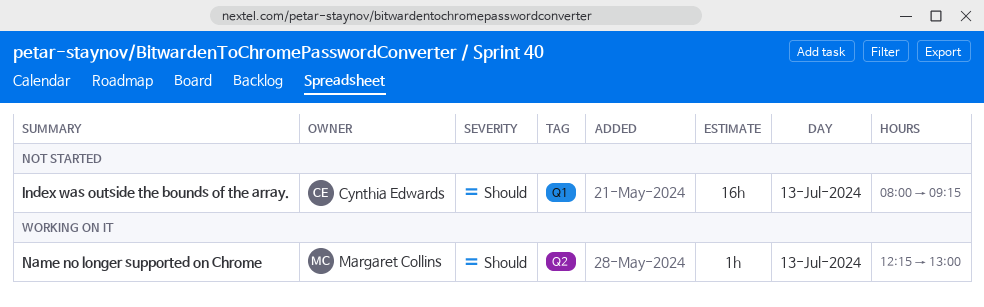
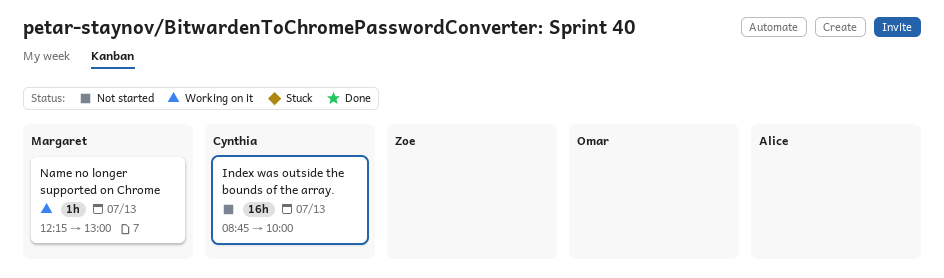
Index was outside the bounds of the array., begins: 08:00 -> 08:45
Index was outside the bounds of the array., ends: 09:15 -> 10:00

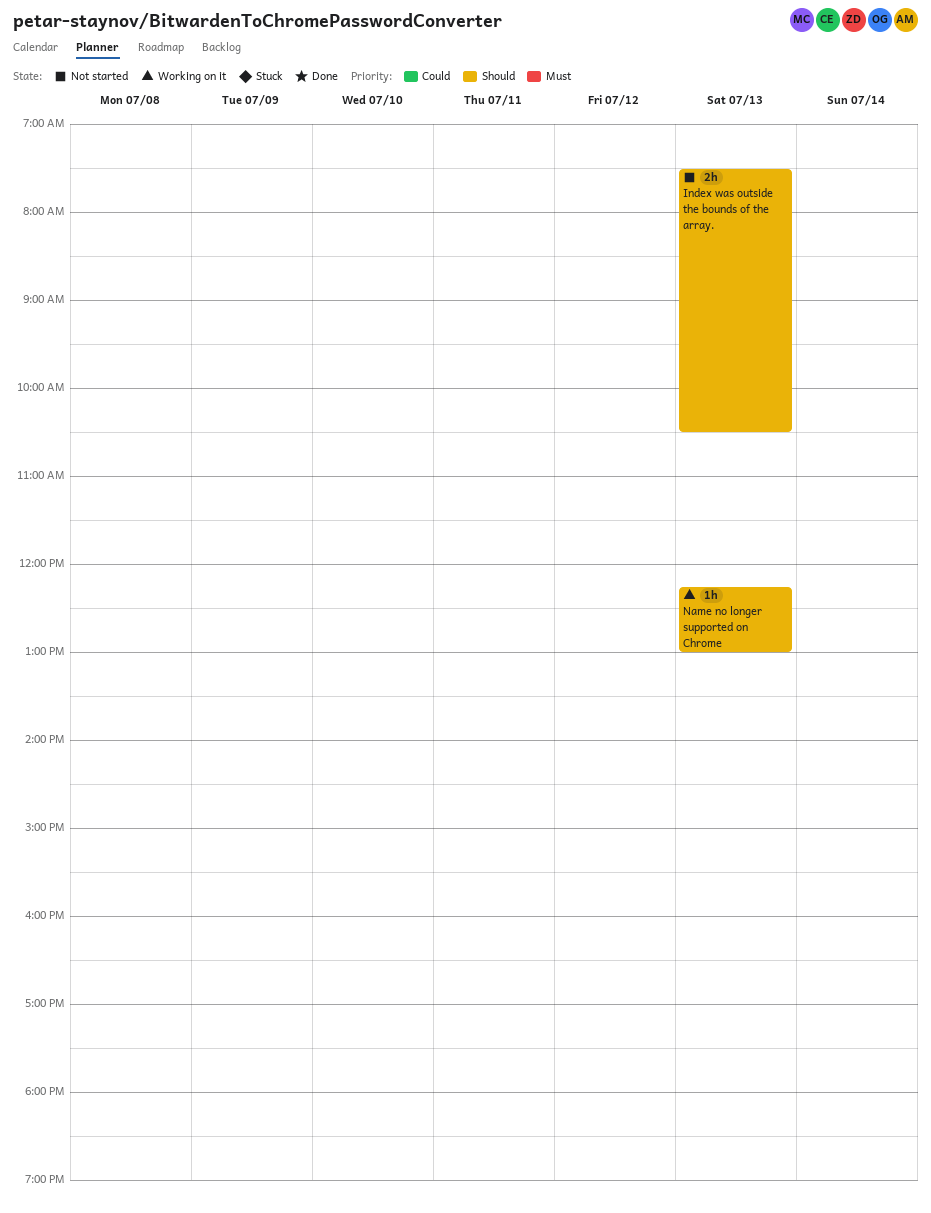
Index was outside the bounds of the array., estimate: 16h -> 2h
Index was outside the bounds of the array., begins: 08:45 -> 07:30
Index was outside the bounds of the array., ends: 10:00 -> 10:30

